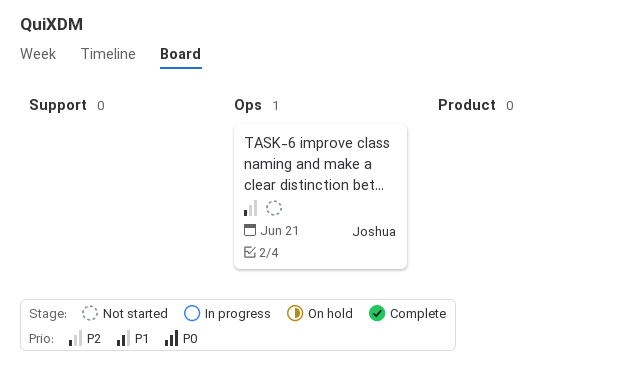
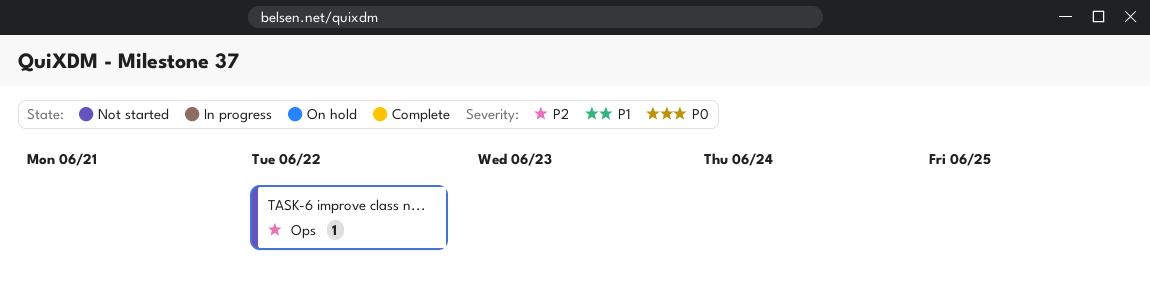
TASK-6, due: Jun 21 -> Jun 22

